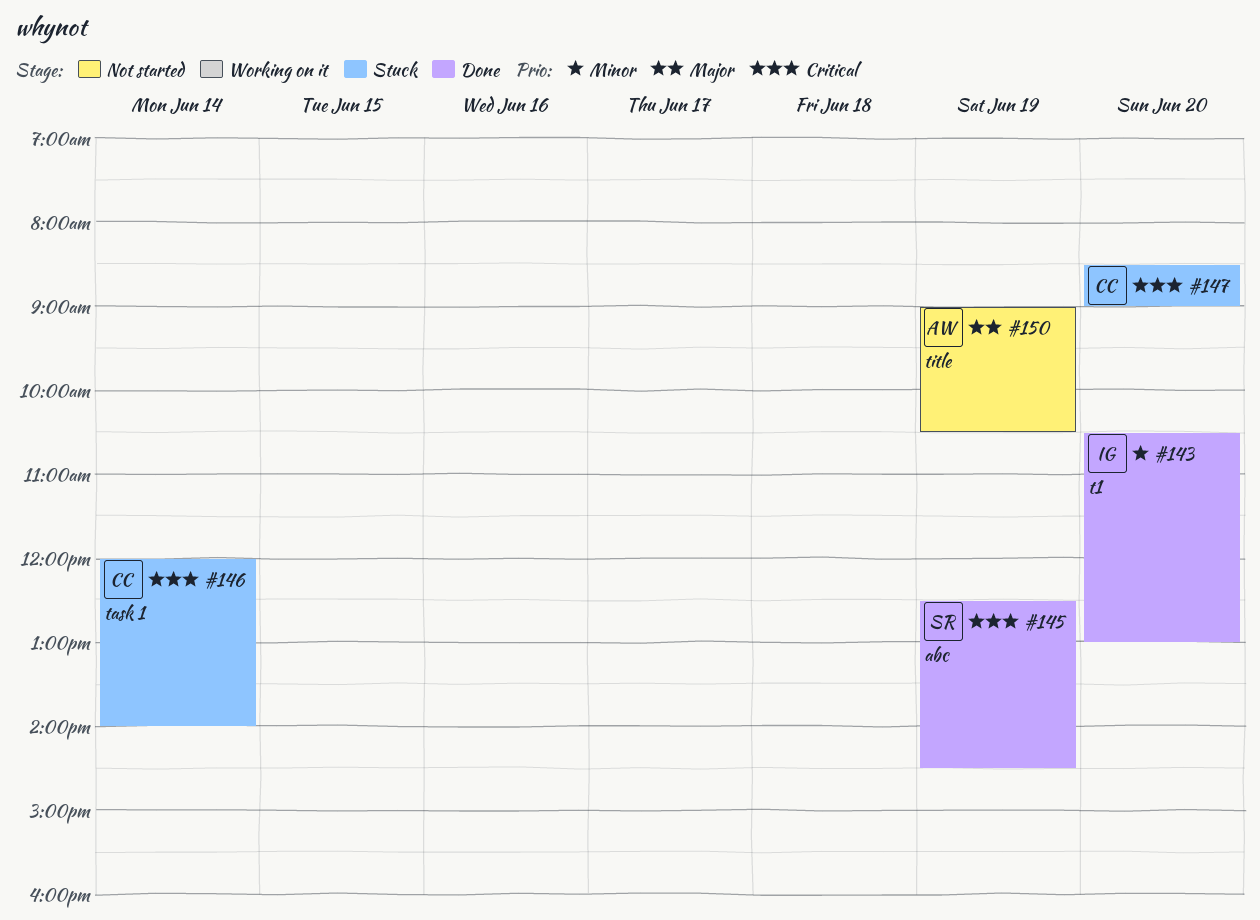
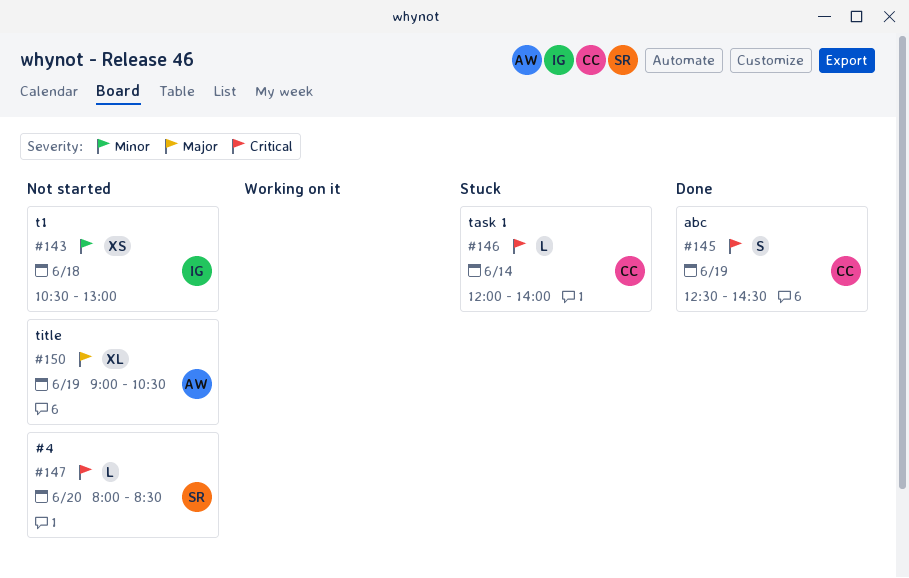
#143, status: Done -> Not started
#143, day: Jun 20 -> Jun 18
#145, owner: SR -> CC
#147, status: Stuck -> Not started
#147, owner: CC -> SR
#147, begins: 08:30 -> 08:00
#147, ends: 09:00 -> 08:30

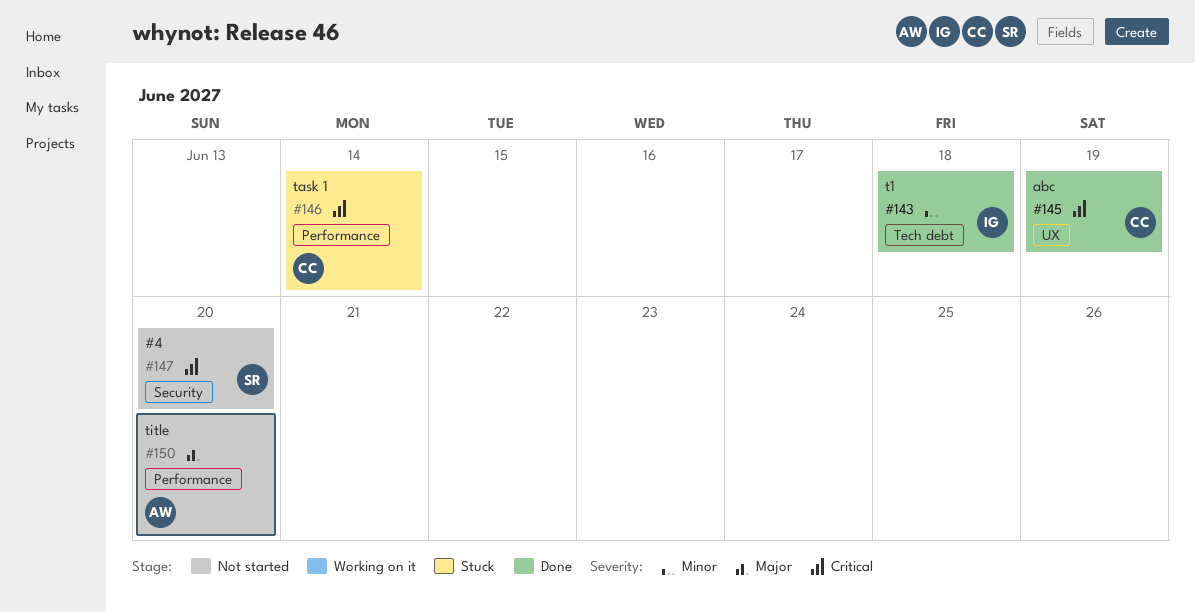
#143, status: Not started -> Done
#150, day: Jun 19 -> Jun 20

